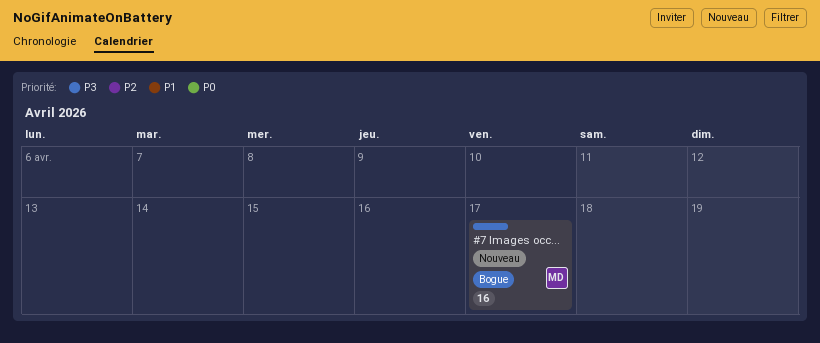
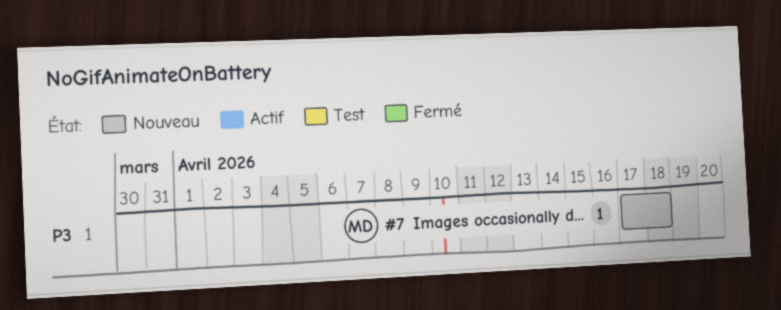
#7, estimate: 16 -> 1
#7, due: Apr 17 -> Apr 18

